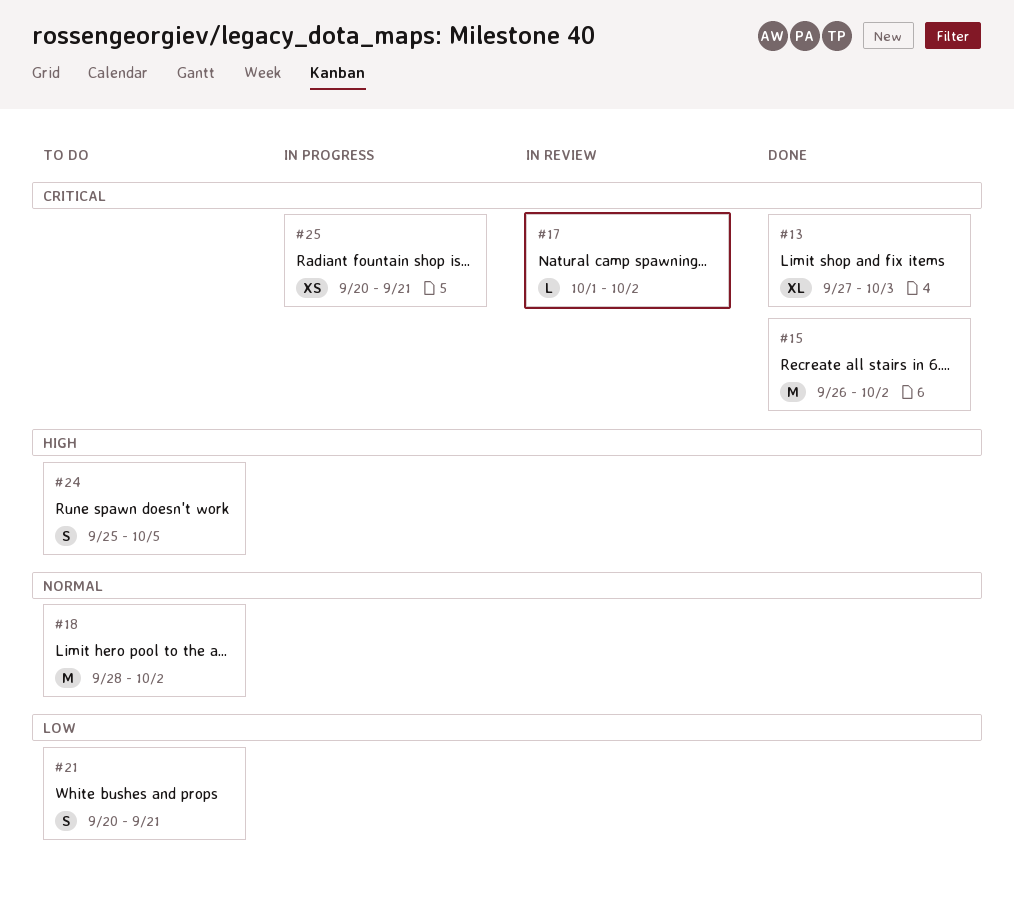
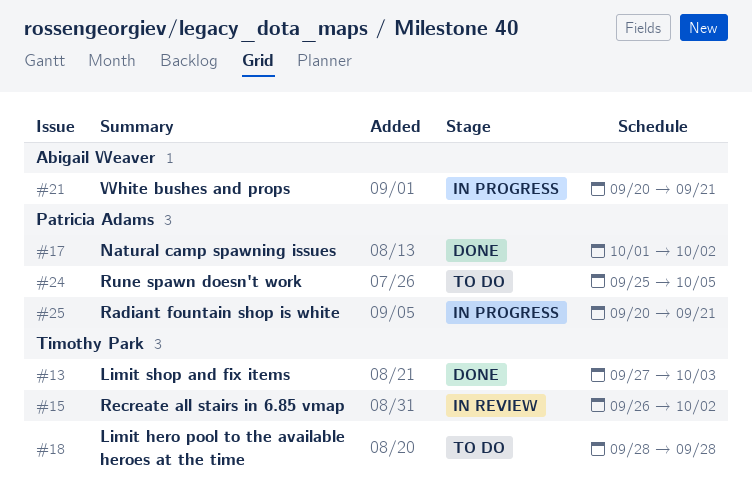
#15, status: Done -> In review
#17, status: In review -> Done
#18, due: Oct 2 -> Sep 28
#21, status: To do -> In progress

